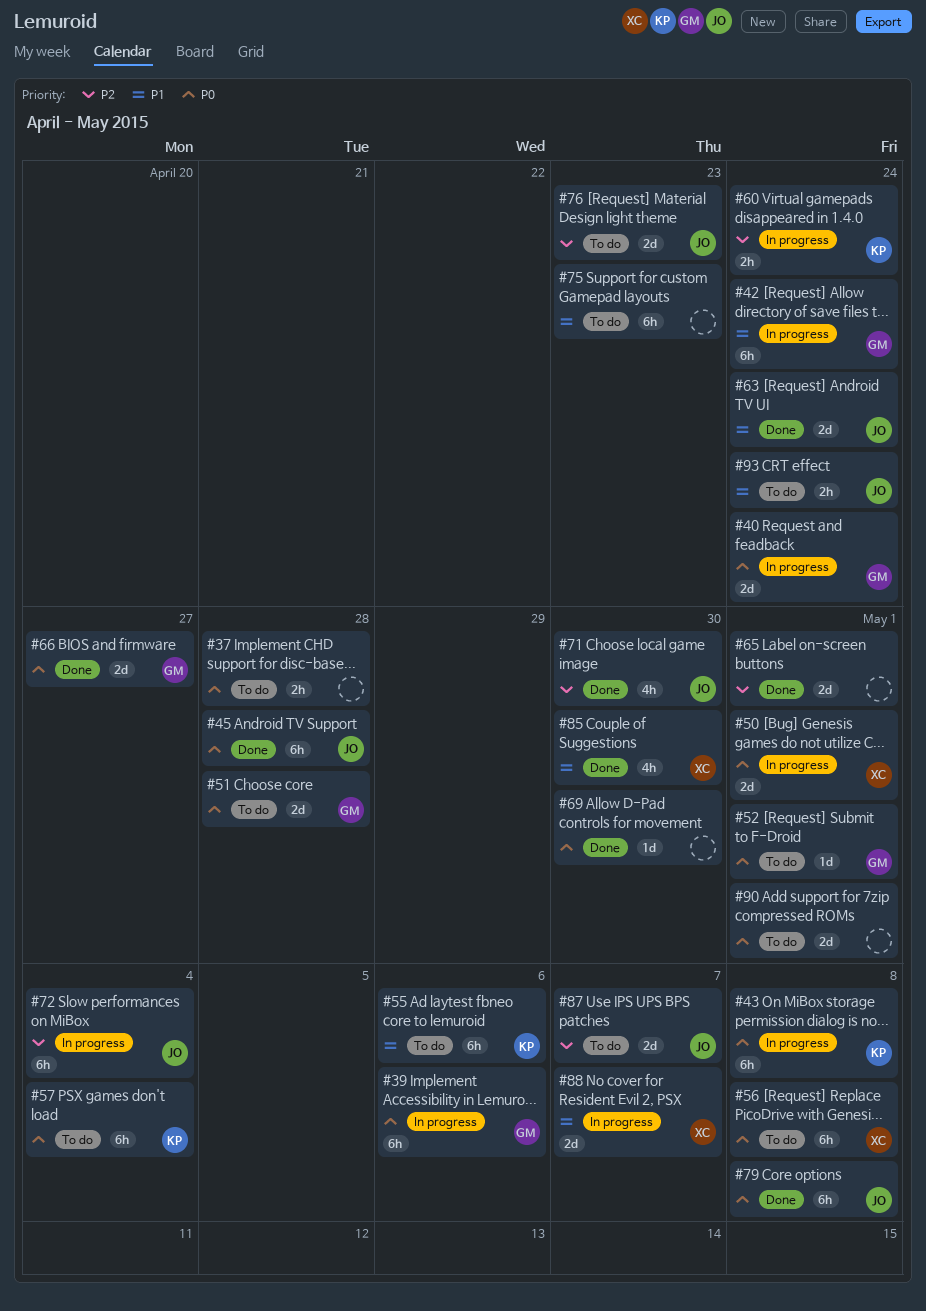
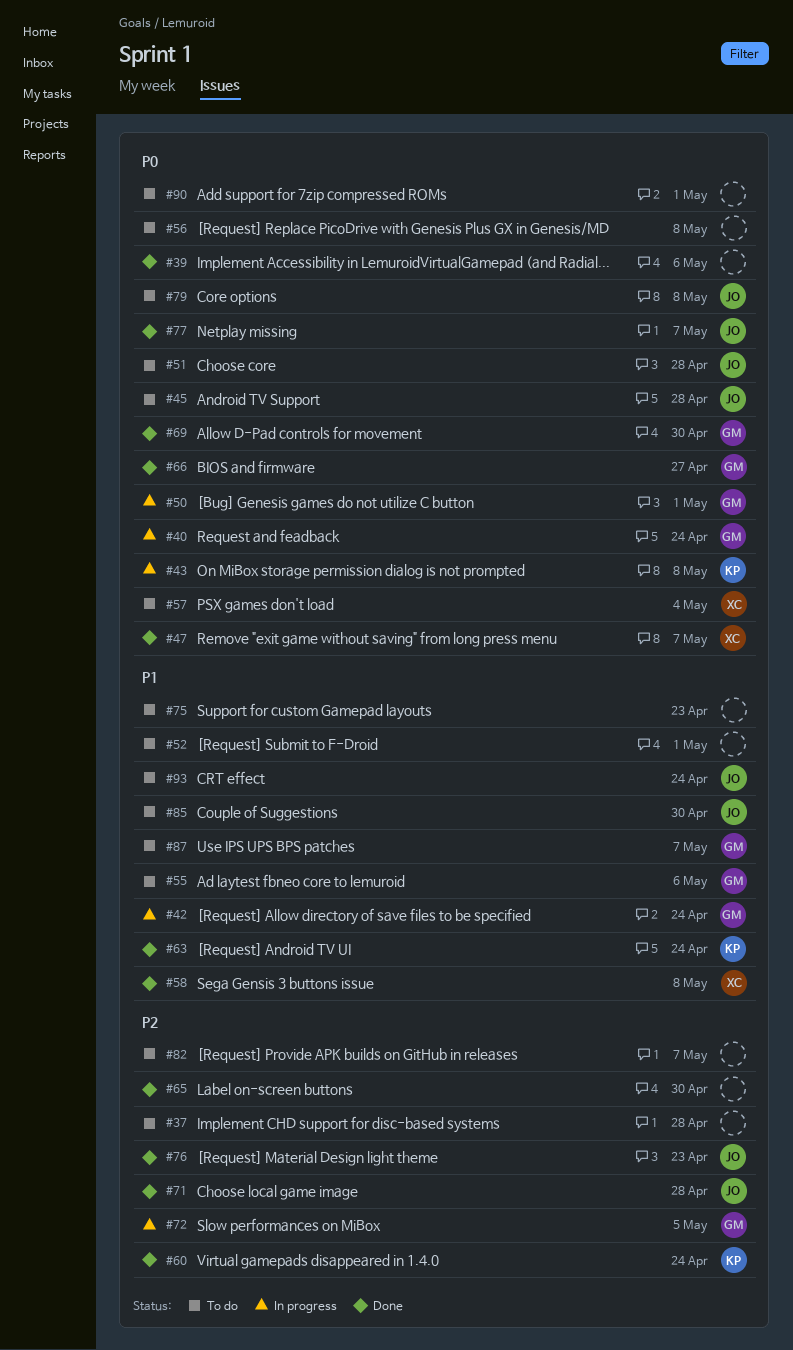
#37, priority: P0 -> P2
#39, status: In progress -> Done
#39, owner: GM -> none
#45, status: Done -> To do
#47: none -> present
#50, owner: XC -> GM
#51, owner: GM -> JO
#52, owner: GM -> none
#52, priority: P0 -> P1
#55, owner: KP -> GM
#56, owner: XC -> none
#57, owner: KP -> XC
#58: none -> present
#60, status: In progress -> Done
#63, owner: JO -> KP
#65, due: May 1 -> Apr 30
#69, owner: none -> GM
#71, due: Apr 30 -> Apr 28
#72, owner: JO -> GM
#72, due: May 4 -> May 5
#76, status: To do -> Done
#77: none -> present
#79, status: Done -> To do
#82: none -> present
#85, status: Done -> To do
#85, owner: XC -> JO
#87, owner: JO -> GM
#87, priority: P2 -> P1
#88: present -> none

